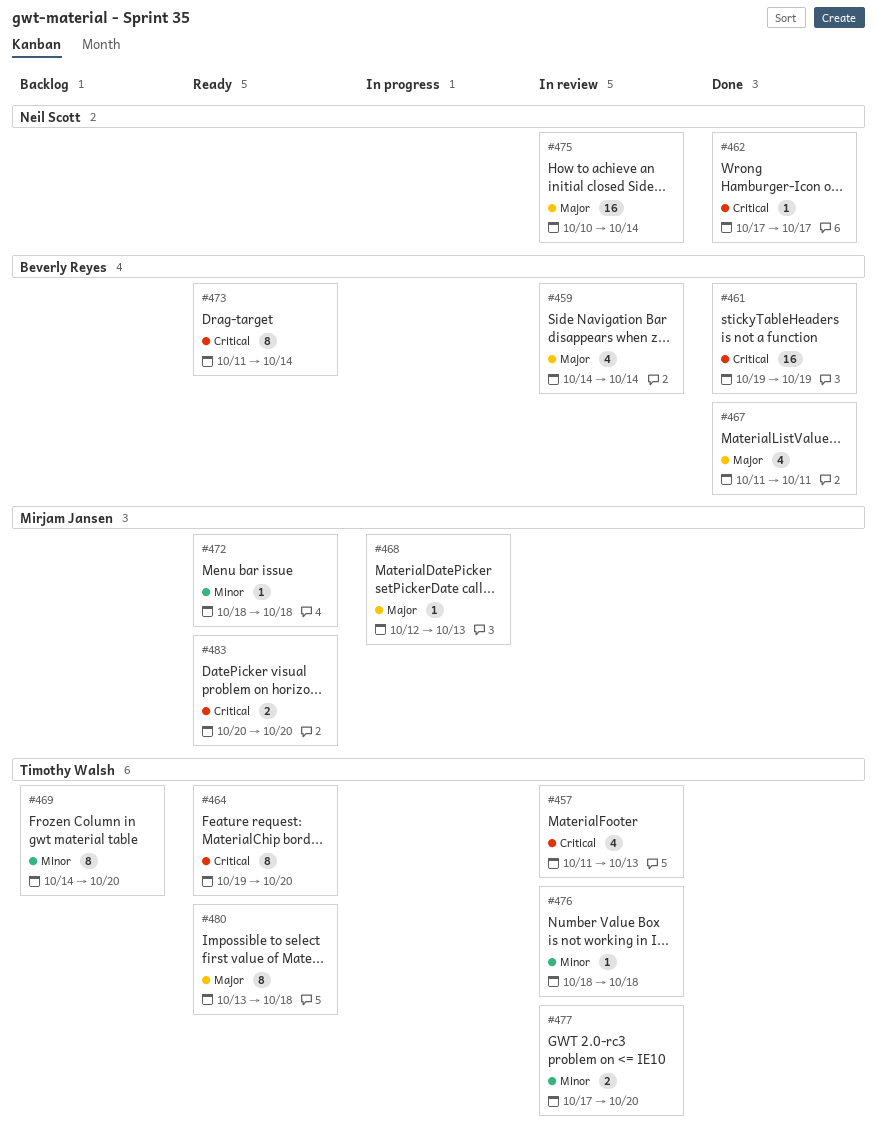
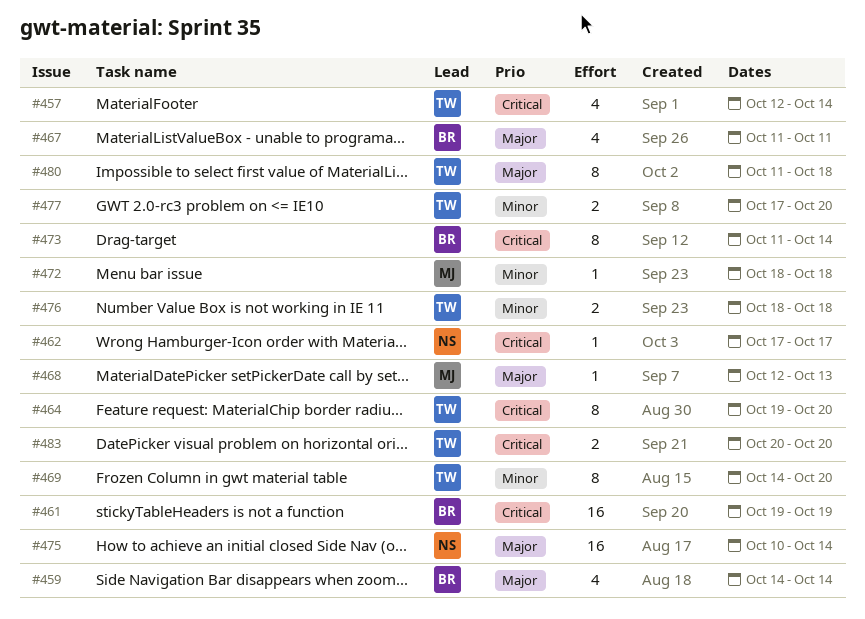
#457, start: Oct 11 -> Oct 12
#457, due: Oct 13 -> Oct 14
#476, estimate: 1 -> 2
#480, start: Oct 13 -> Oct 11
#483, owner: Mirjam Jansen -> Timothy Walsh

